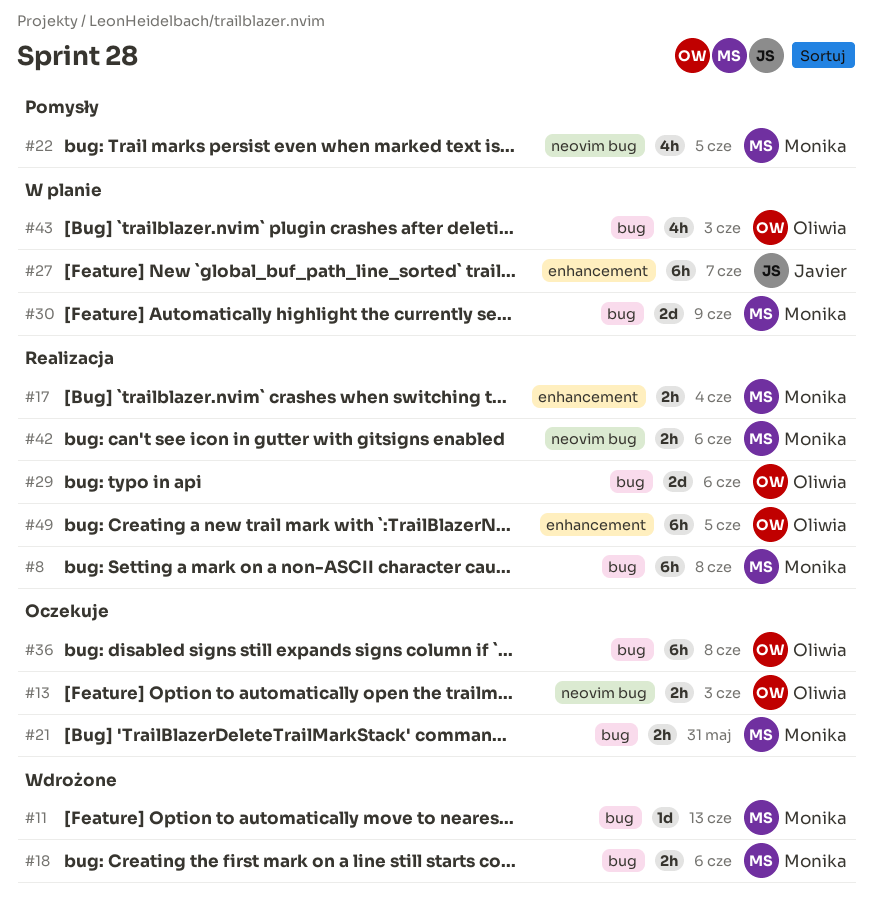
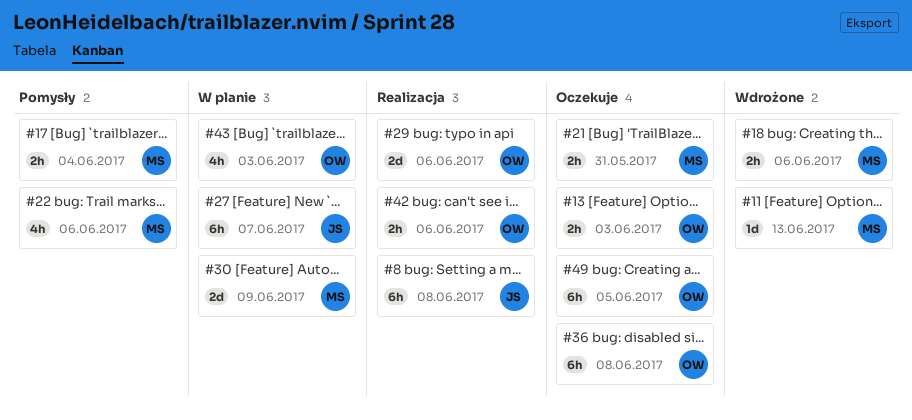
#8, owner: Monika -> Javier
#17, status: Realizacja -> Pomysły
#22, due: Jun 5 -> Jun 6
#42, owner: Monika -> Oliwia
#49, status: Realizacja -> Oczekuje

